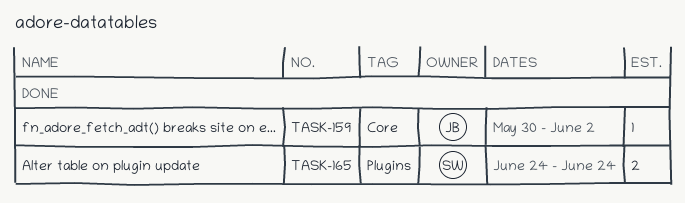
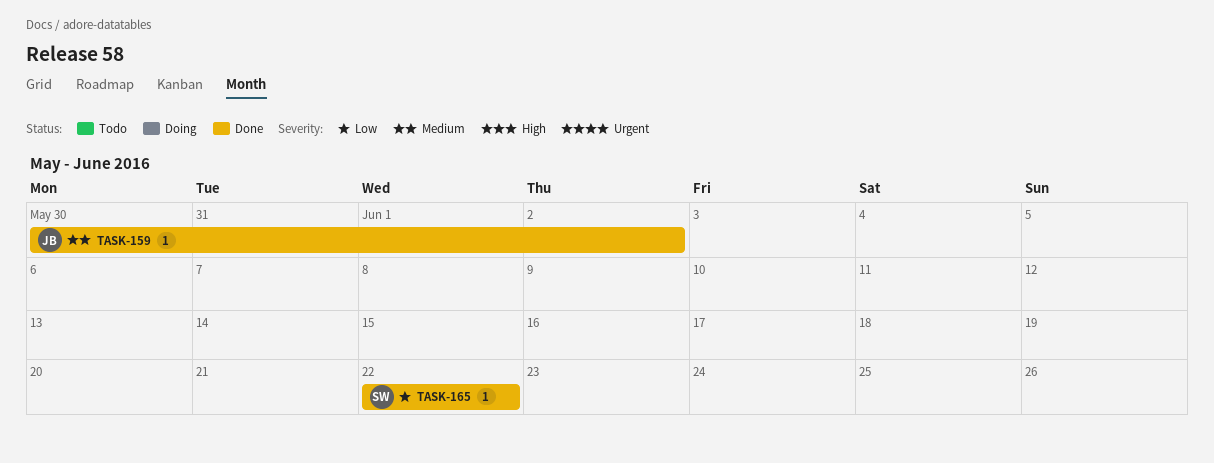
TASK-165, estimate: 2 -> 1
TASK-165, start: Jun 24 -> Jun 22
TASK-165, due: Jun 24 -> Jun 22

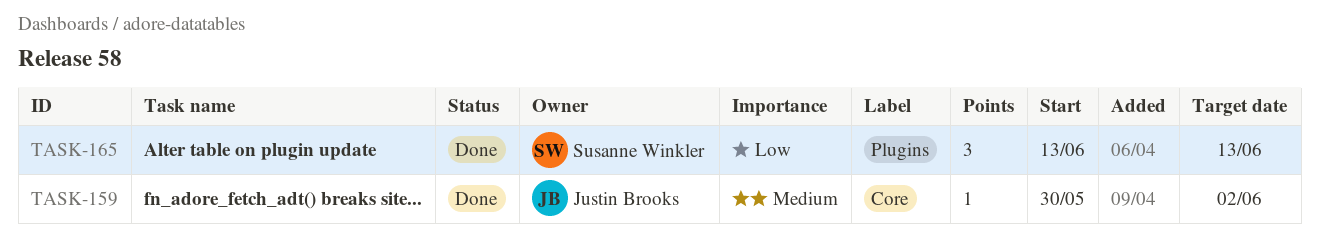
TASK-165, estimate: 1 -> 3
TASK-165, start: Jun 22 -> Jun 13
TASK-165, due: Jun 22 -> Jun 13

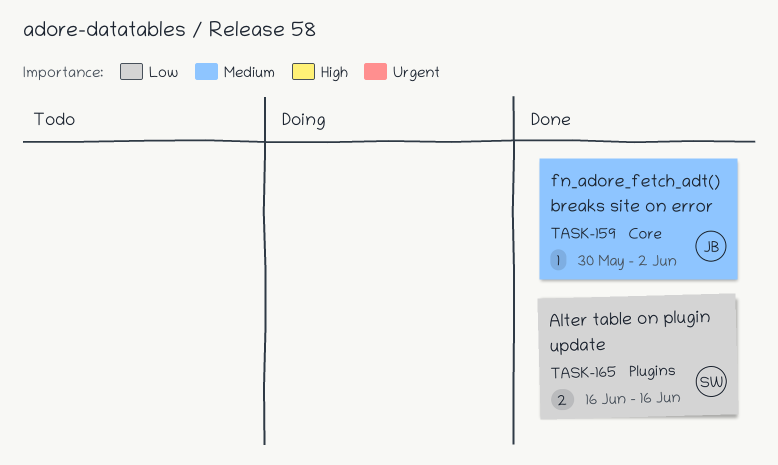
TASK-165, estimate: 3 -> 2
TASK-165, start: Jun 13 -> Jun 16
TASK-165, due: Jun 13 -> Jun 16

